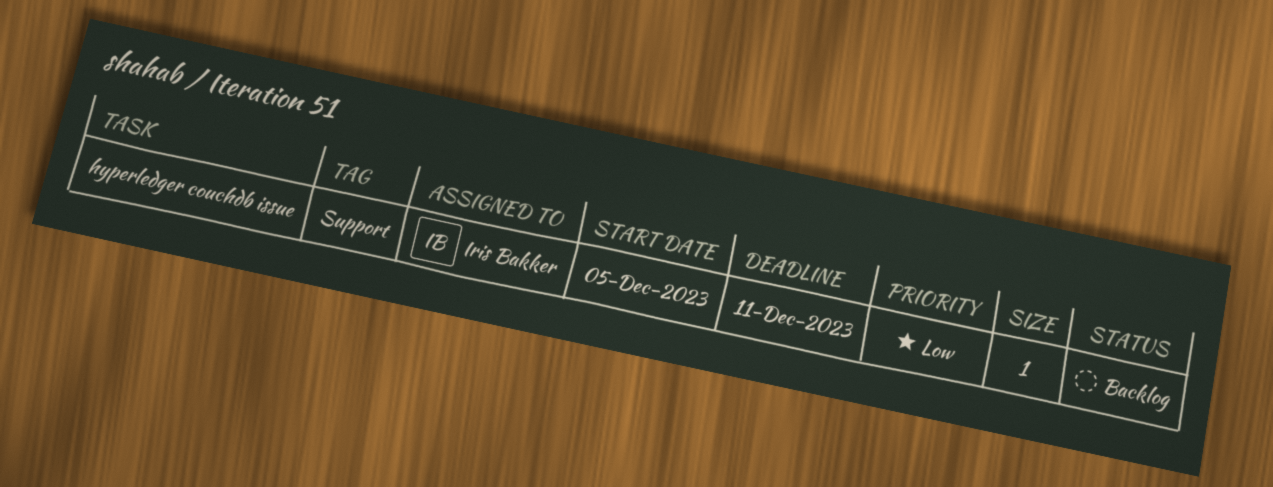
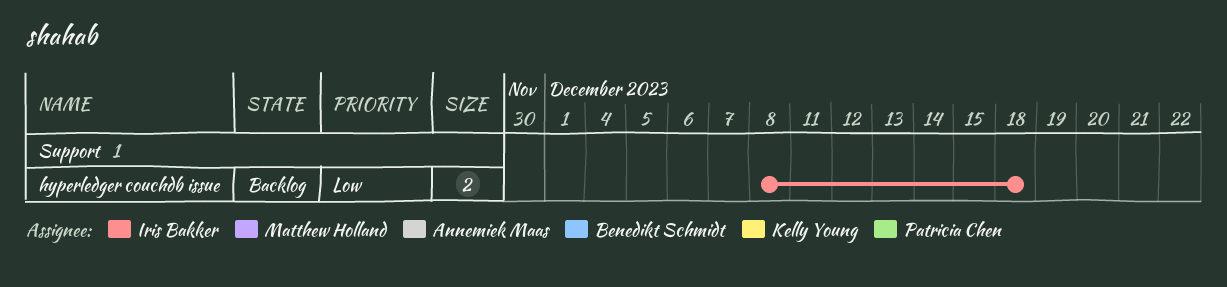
hyperledger couchdb issue, estimate: 1 -> 2
hyperledger couchdb issue, start: Dec 5 -> Dec 8
hyperledger couchdb issue, due: Dec 11 -> Dec 18

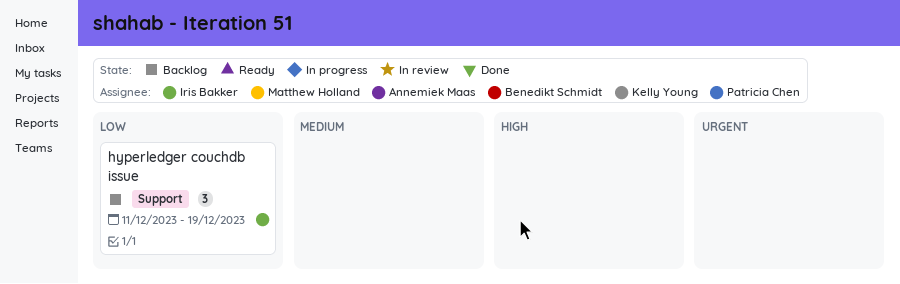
hyperledger couchdb issue, estimate: 2 -> 3
hyperledger couchdb issue, start: Dec 8 -> Dec 11
hyperledger couchdb issue, due: Dec 18 -> Dec 19

